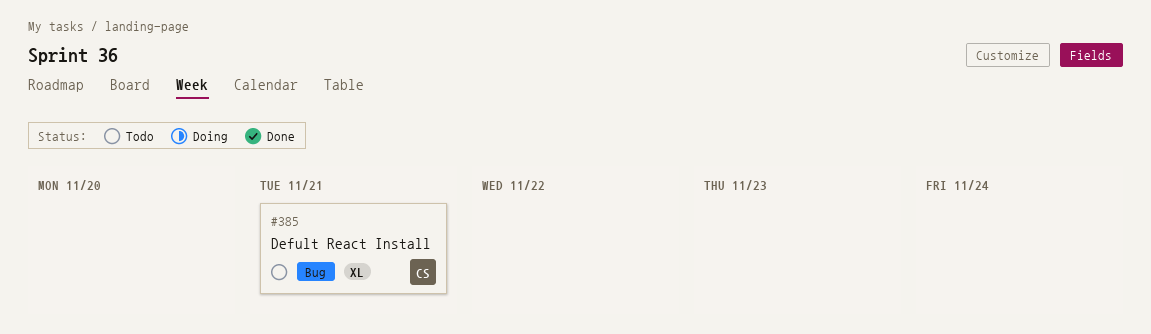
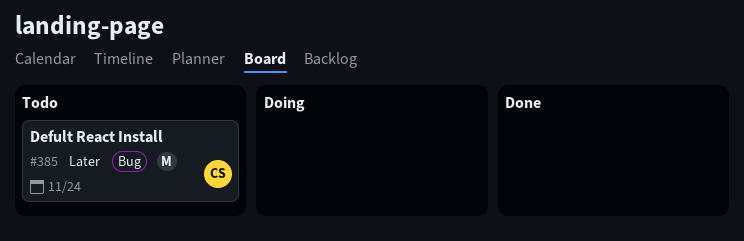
#385, estimate: XL -> M
#385, due: Nov 21 -> Nov 24

